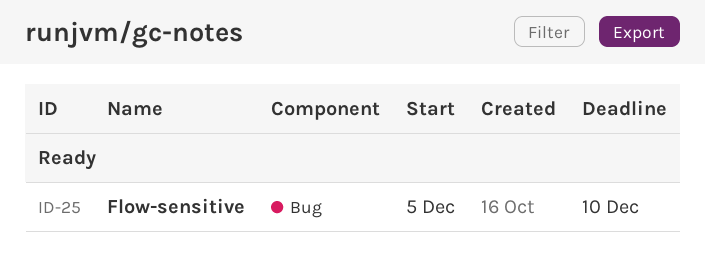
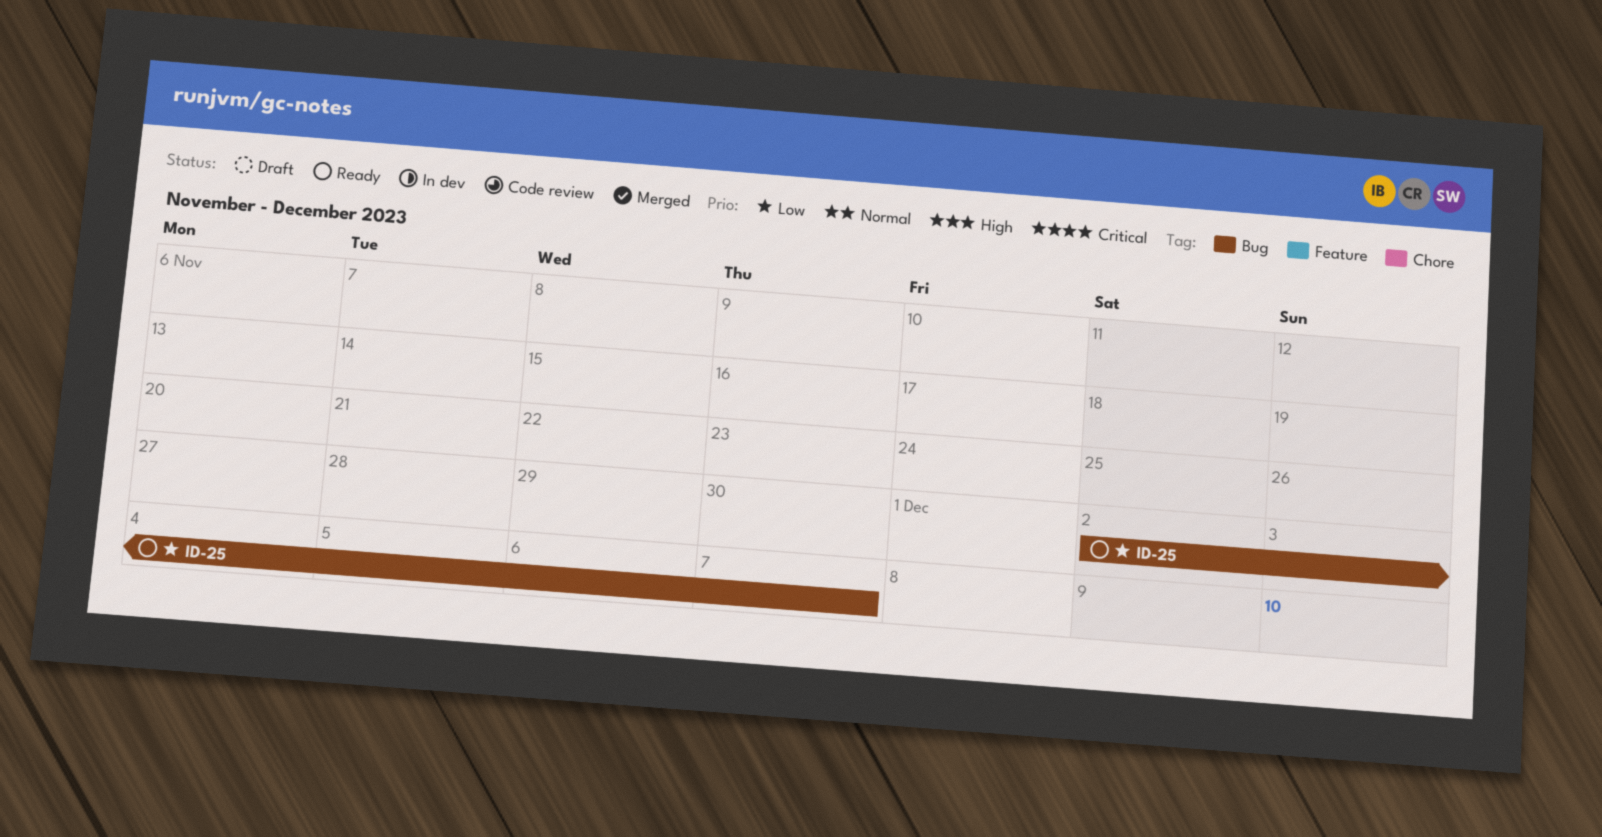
ID-25, start: Dec 5 -> Dec 2
ID-25, due: Dec 10 -> Dec 7

